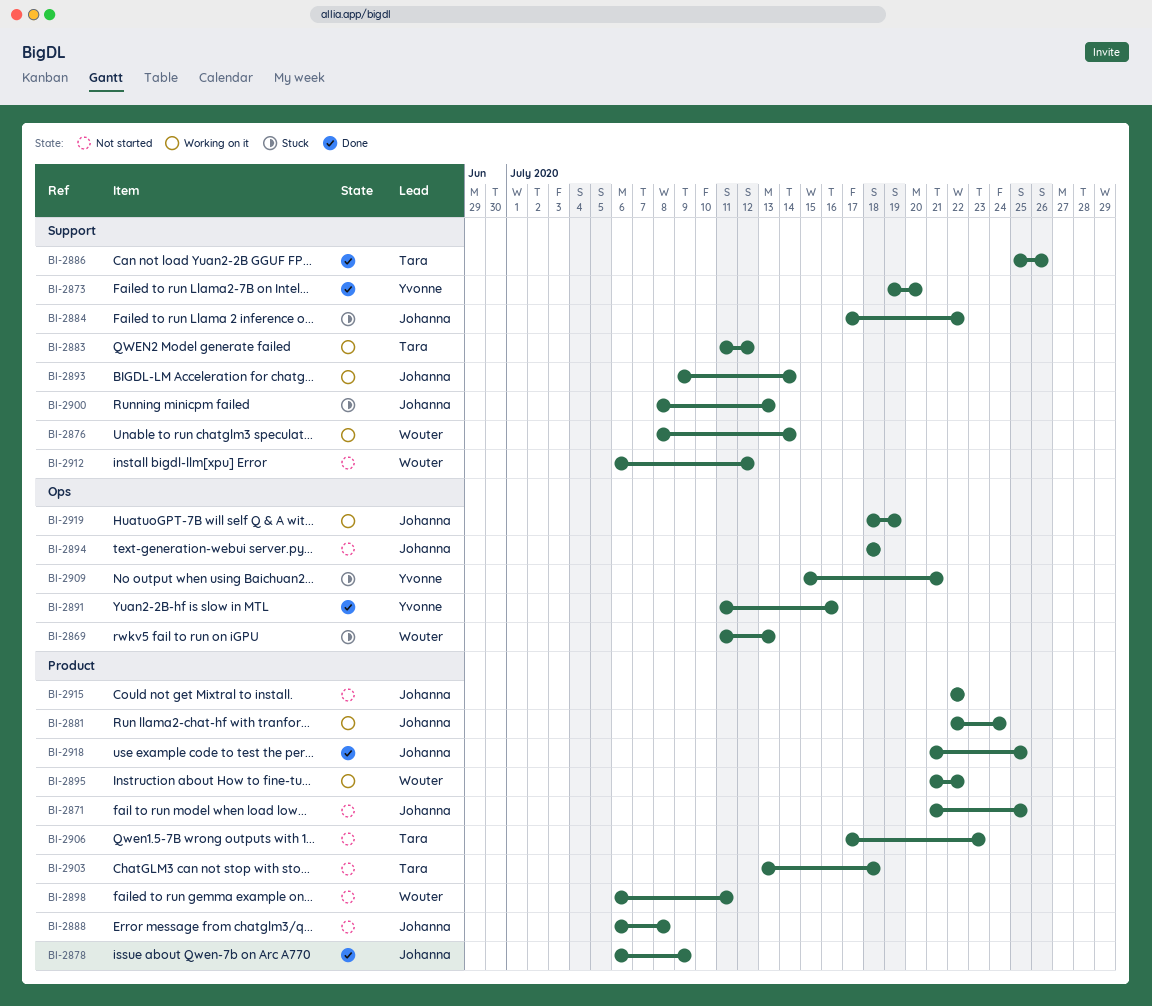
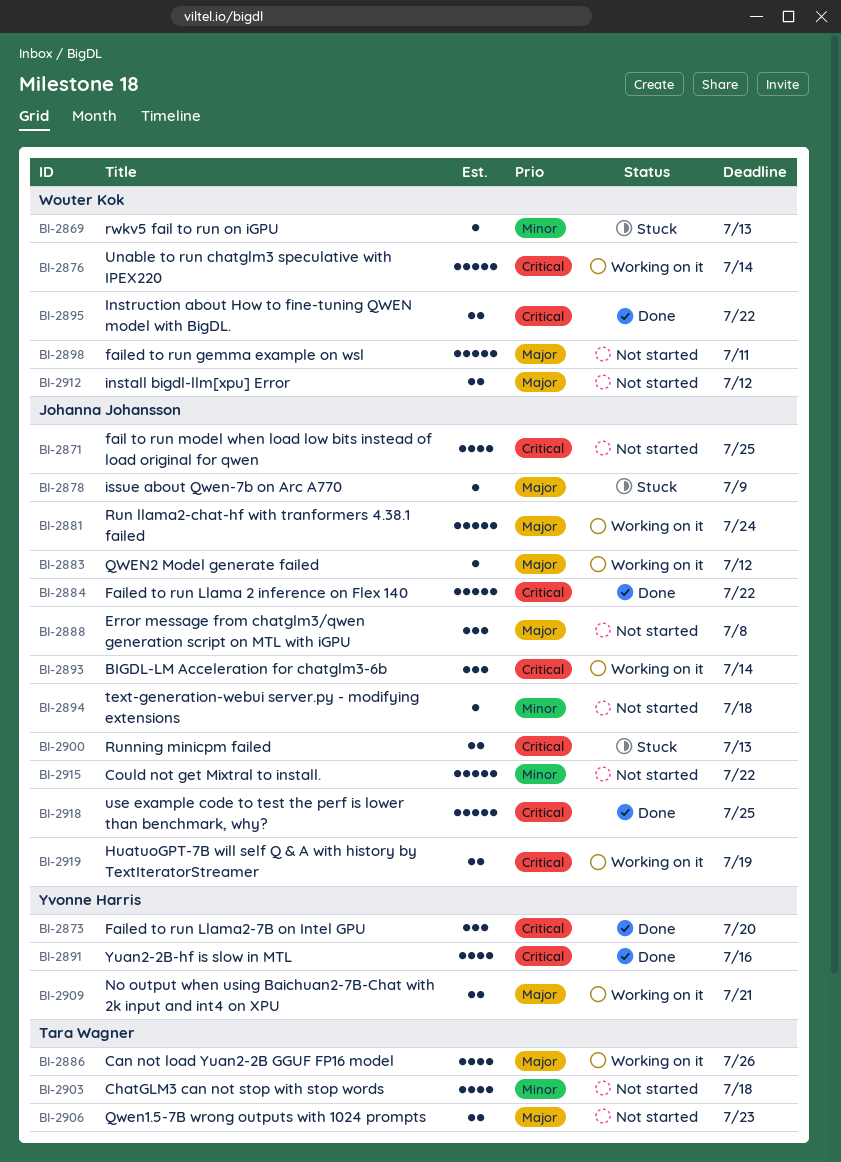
BI-2878, status: Done -> Stuck
BI-2883, owner: Tara Wagner -> Johanna Johansson
BI-2884, status: Stuck -> Done
BI-2886, status: Done -> Working on it
BI-2895, status: Working on it -> Done
BI-2909, status: Stuck -> Working on it

